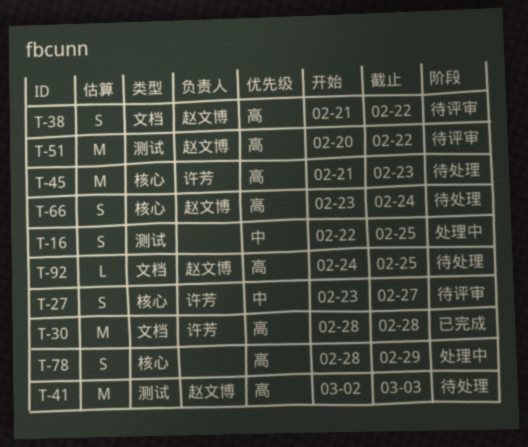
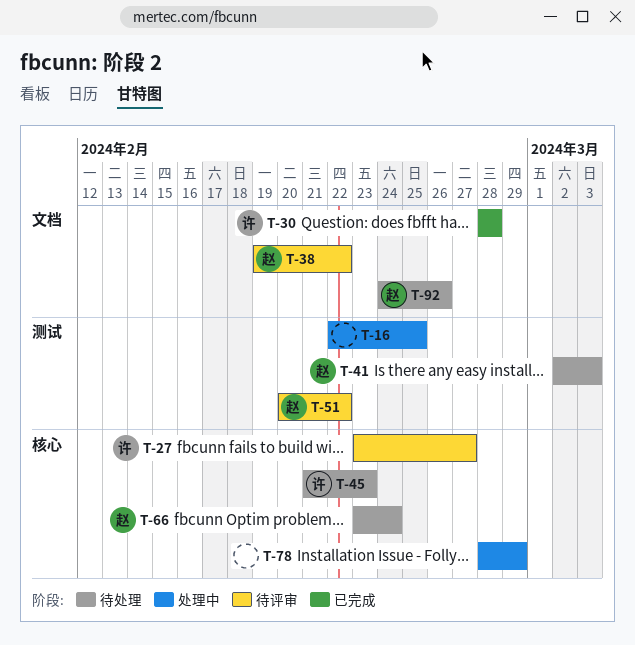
T-38, start: Feb 21 -> Feb 19
T-92, due: Feb 25 -> Feb 26

